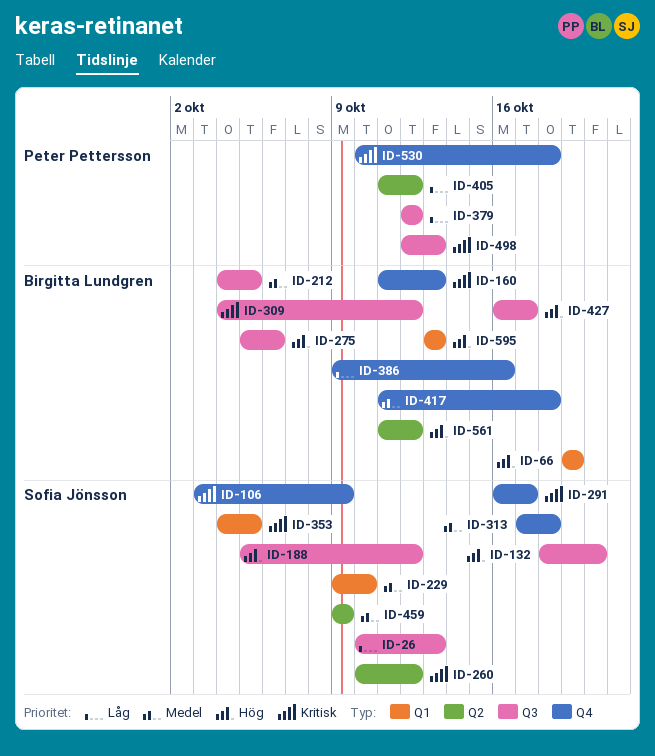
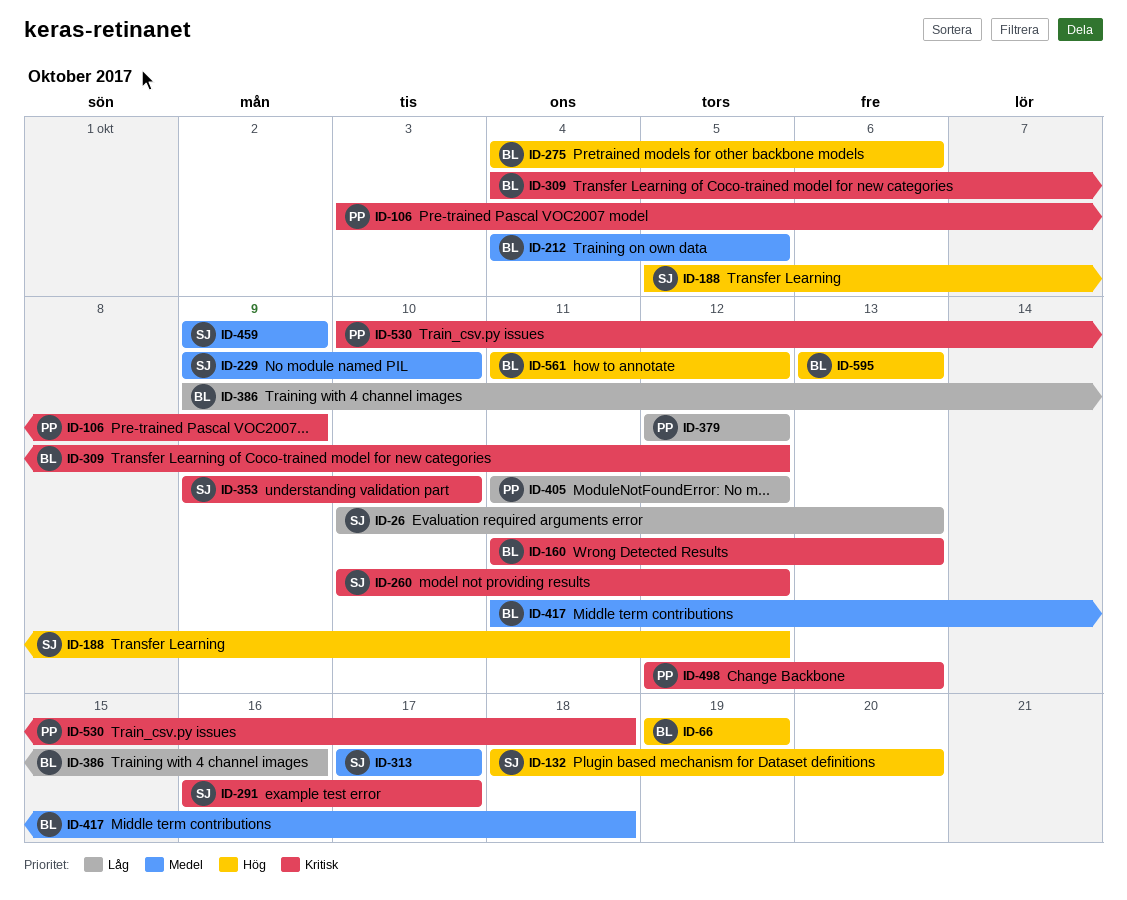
ID-106, owner: Sofia Jönsson -> Peter Pettersson
ID-275, start: Oct 5 -> Oct 4
ID-313, due: Oct 18 -> Oct 17
ID-353, start: Oct 4 -> Oct 9
ID-353, due: Oct 5 -> Oct 10
ID-427: present -> none

